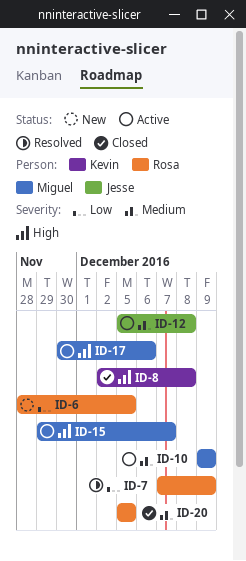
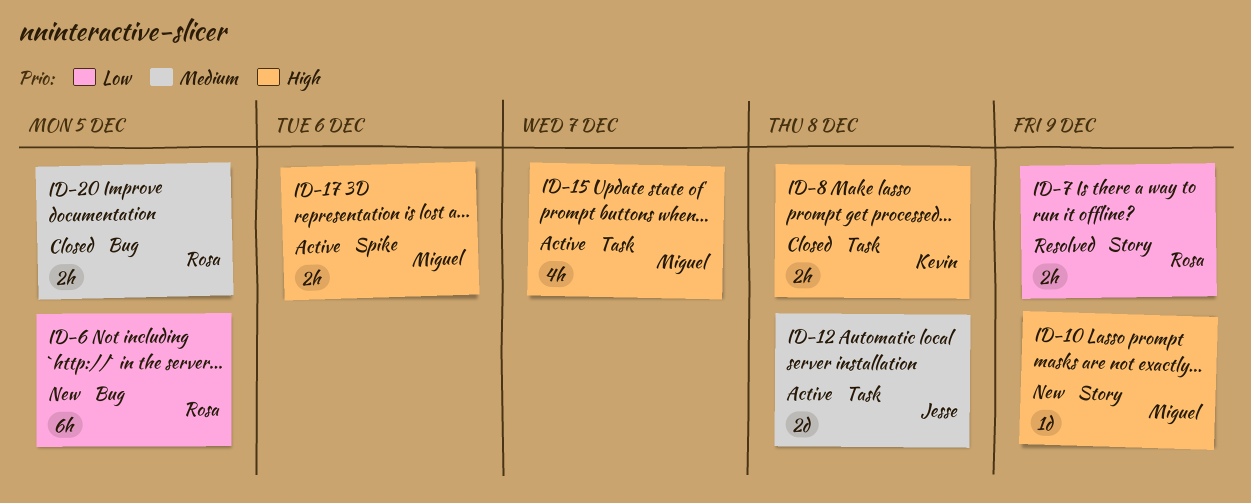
ID-10, status: Active -> New
ID-10, priority: Medium -> High

